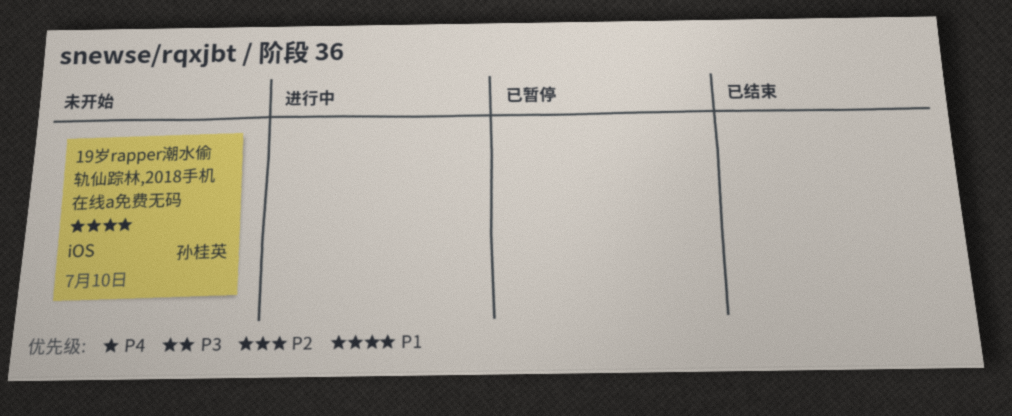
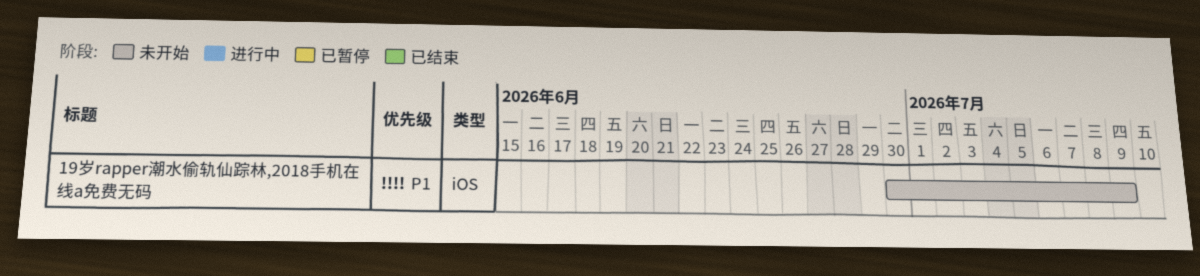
19岁rapper潮水偷轨仙踪林,2018手机在线a免费无码, due: Jul 10 -> Jul 9

